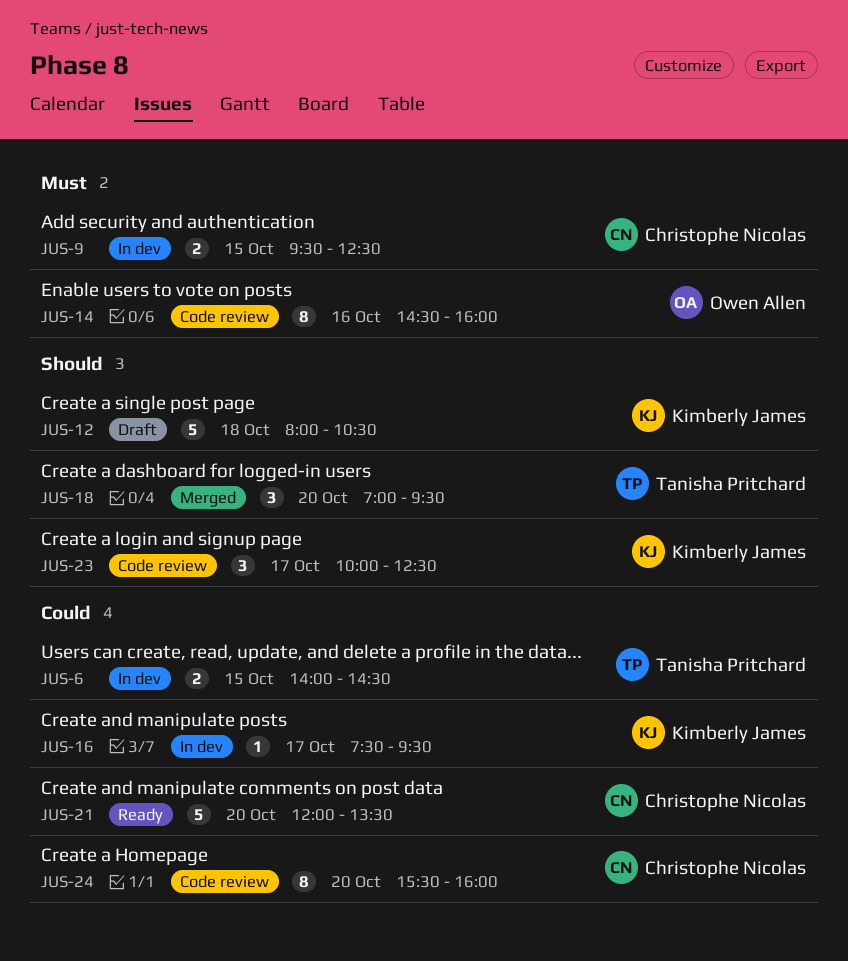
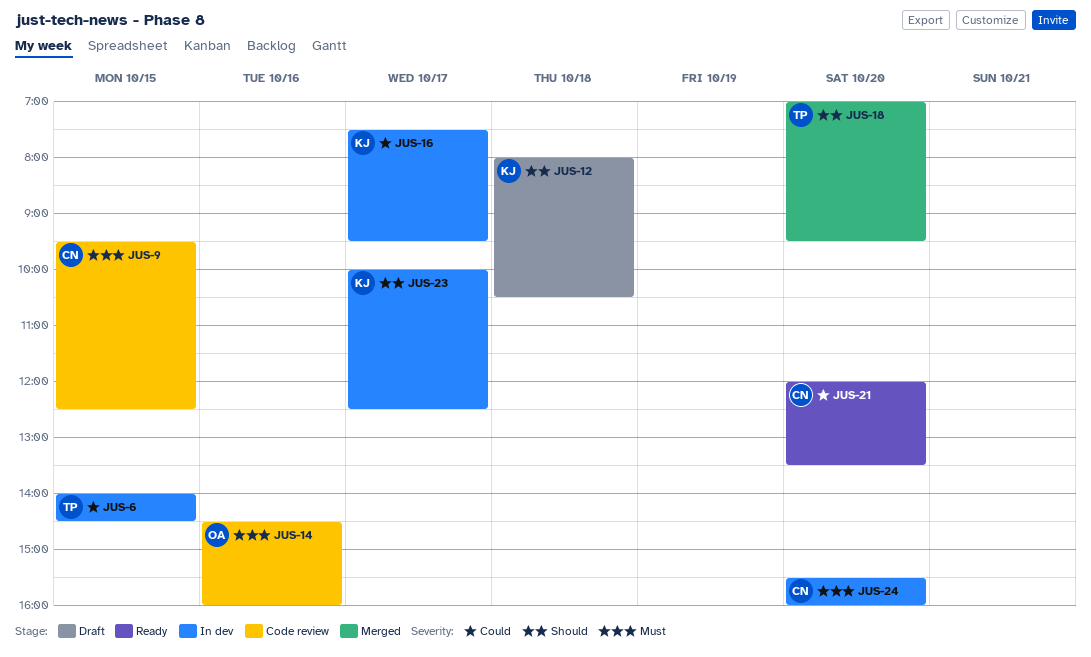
JUS-9, status: In dev -> Code review
JUS-23, status: Code review -> In dev
JUS-24, status: Code review -> In dev
JUS-24, priority: Could -> Must

